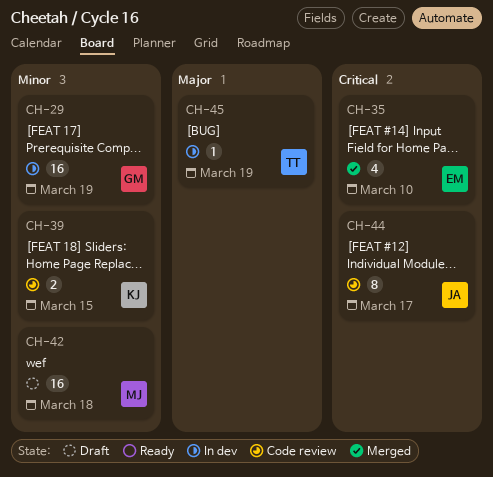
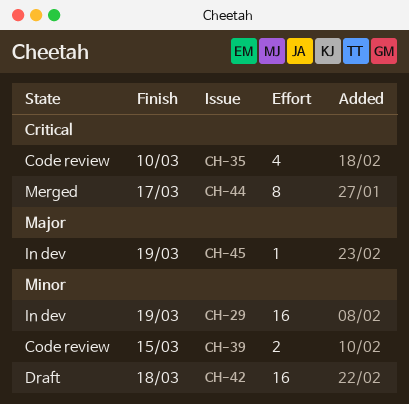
CH-35, status: Merged -> Code review
CH-44, status: Code review -> Merged

